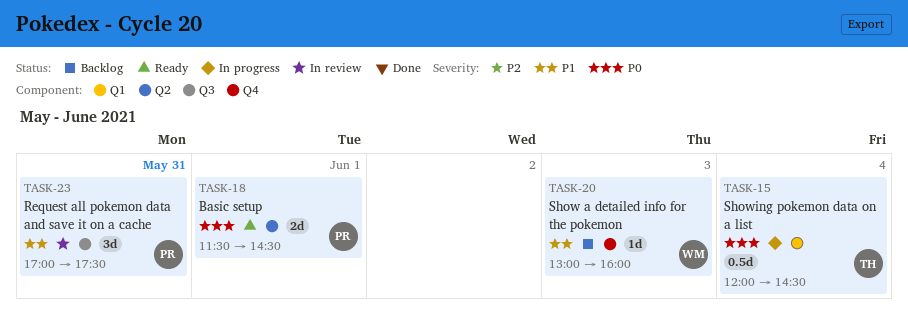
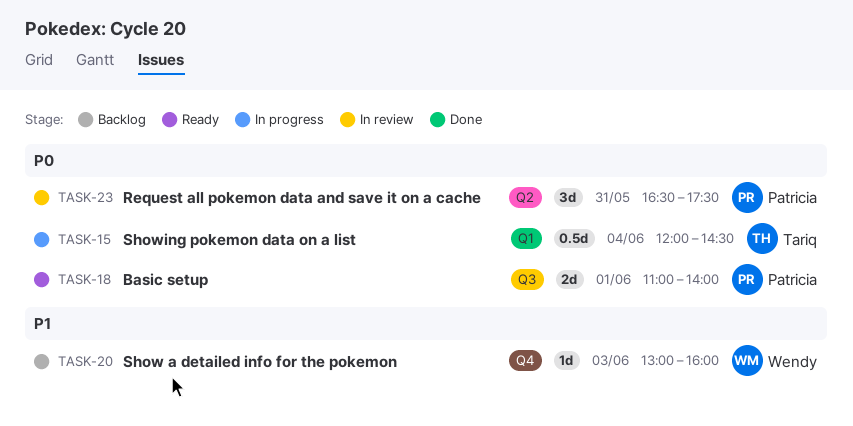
TASK-18, label: Q2 -> Q3
TASK-18, begins: 11:30 -> 11:00
TASK-18, ends: 14:30 -> 14:00
TASK-23, priority: P1 -> P0
TASK-23, label: Q3 -> Q2
TASK-23, begins: 17:00 -> 16:30

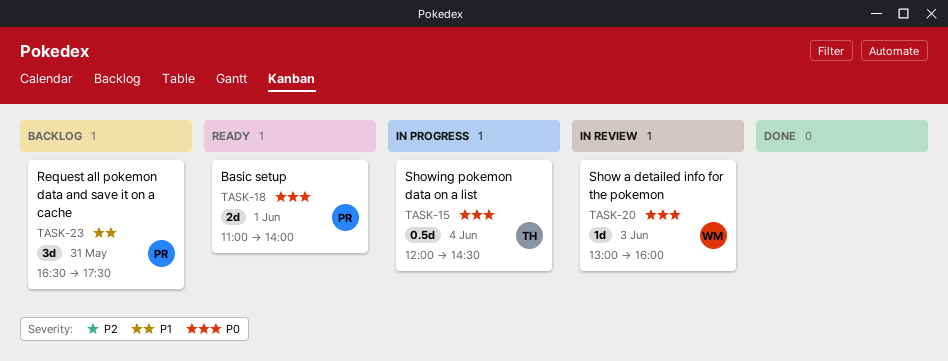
TASK-20, status: Backlog -> In review
TASK-20, priority: P1 -> P0
TASK-23, status: In review -> Backlog
TASK-23, priority: P0 -> P1

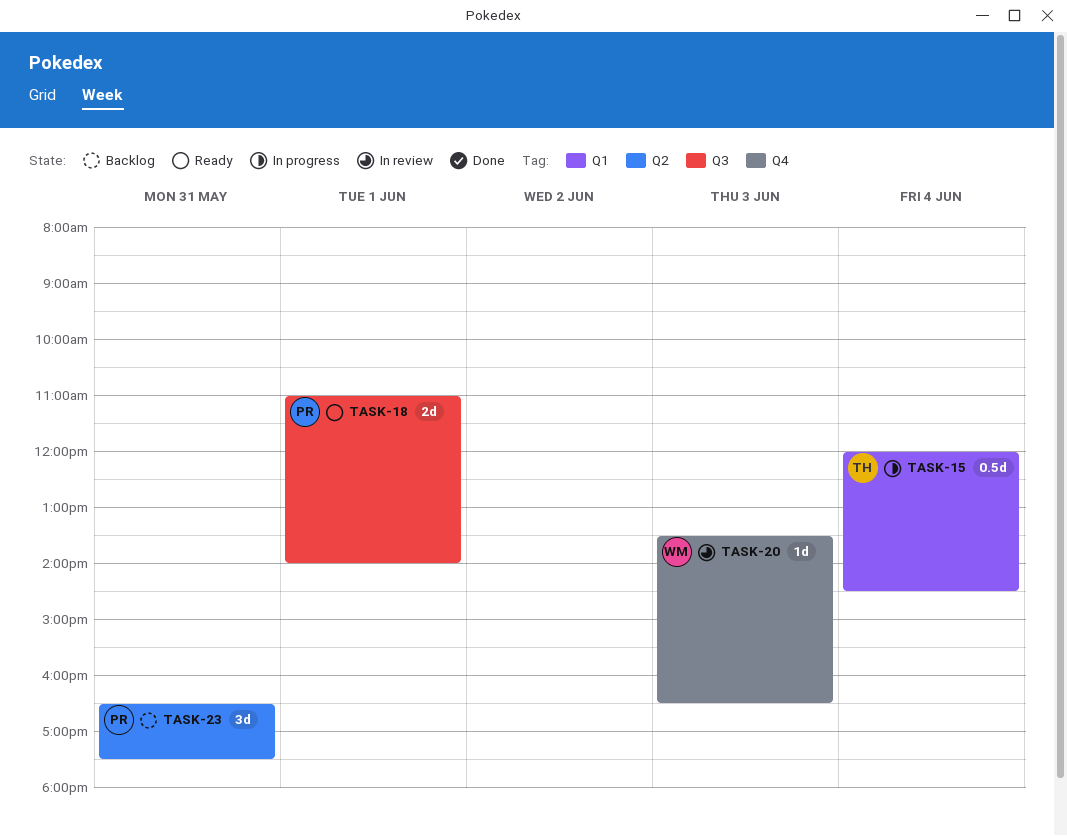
TASK-20, begins: 13:00 -> 13:30
TASK-20, ends: 16:00 -> 16:30

